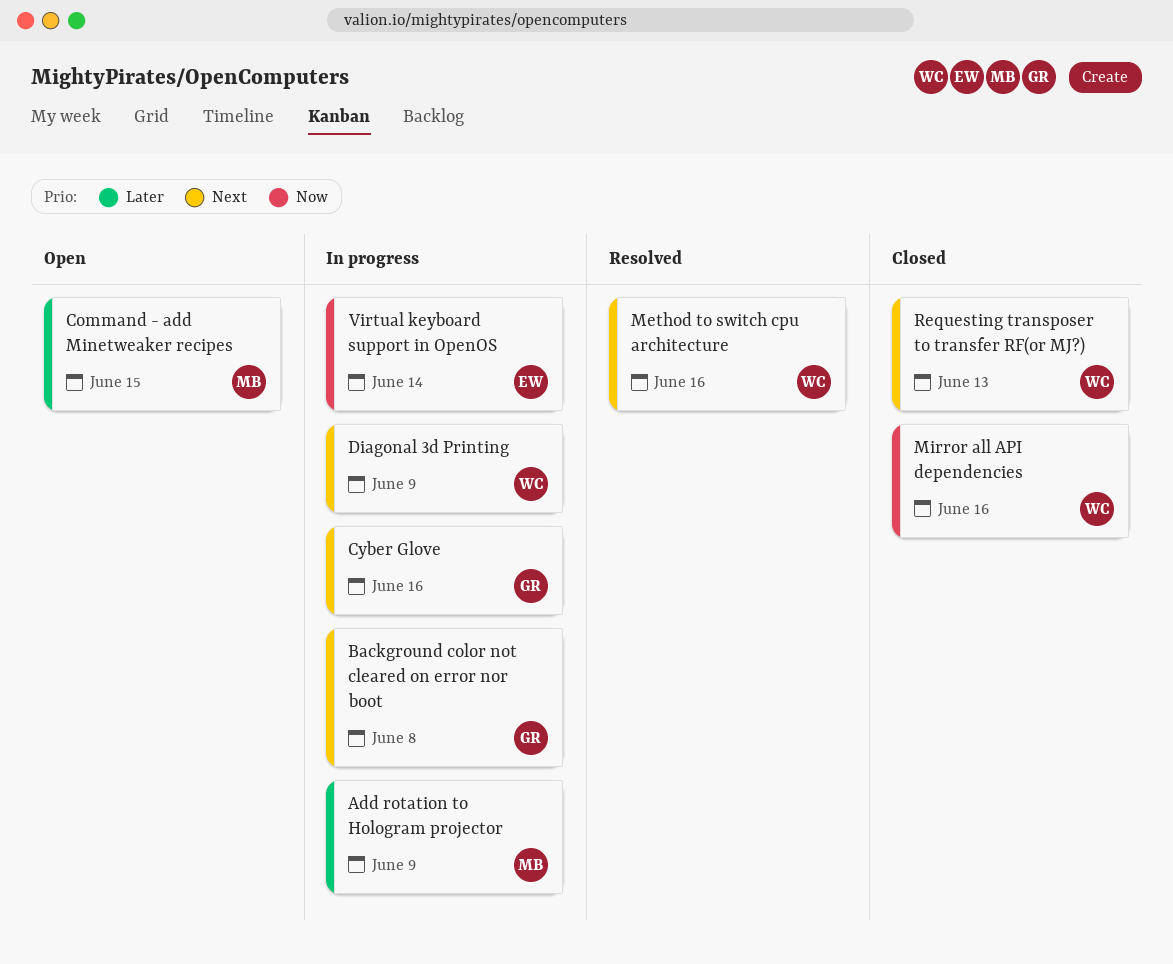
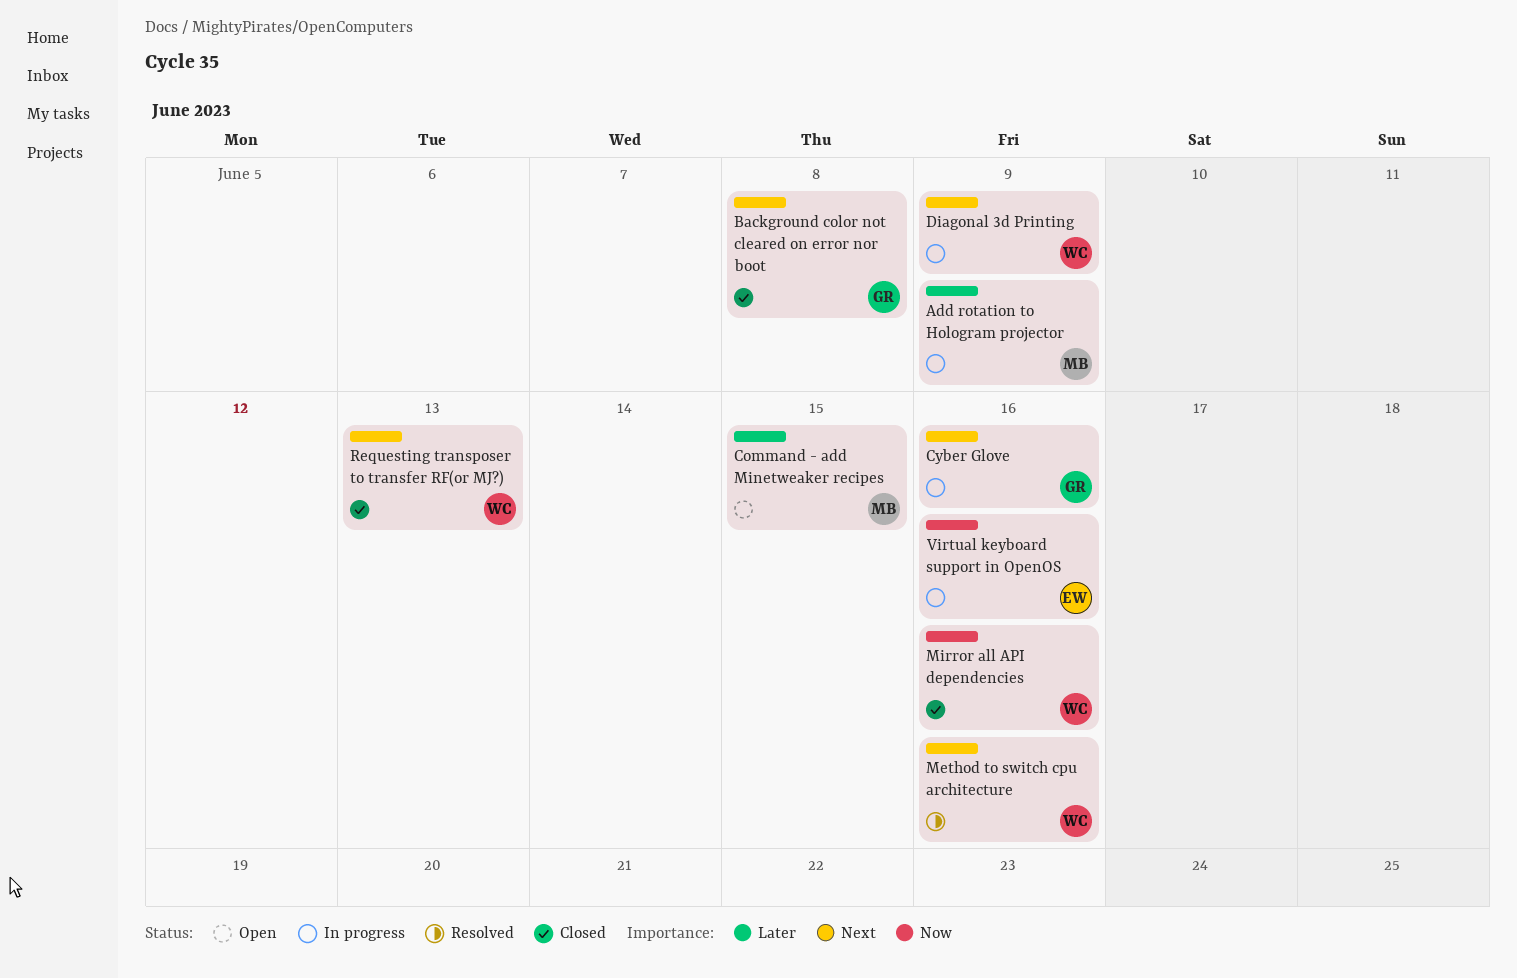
Background color not cleared on error nor boot, status: In progress -> Closed
Virtual keyboard support in OpenOS, due: Jun 14 -> Jun 16

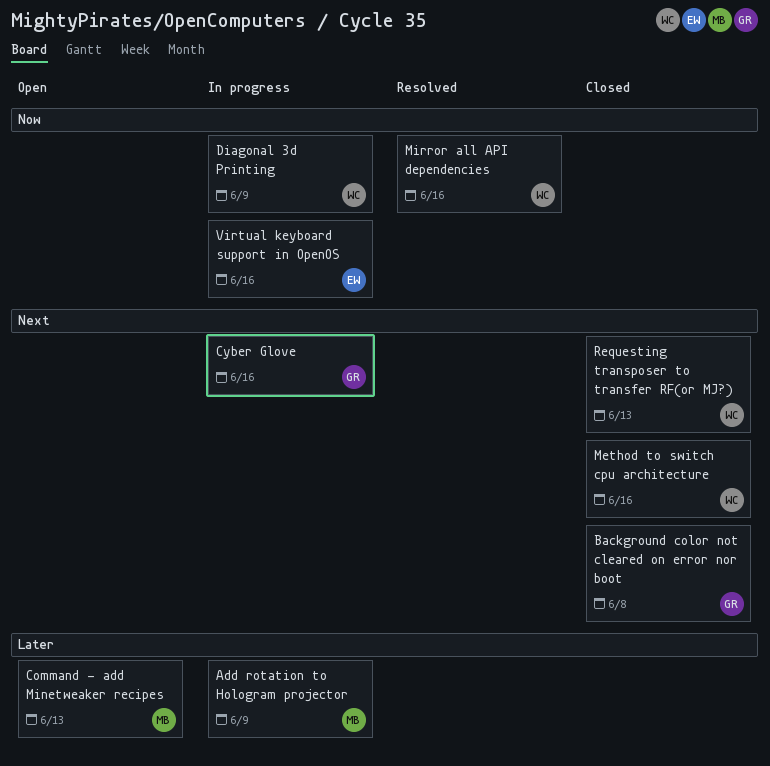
Command - add Minetweaker recipes, due: Jun 15 -> Jun 13
Diagonal 3d Printing, priority: Next -> Now
Method to switch cpu architecture, status: Resolved -> Closed
Mirror all API dependencies, status: Closed -> Resolved

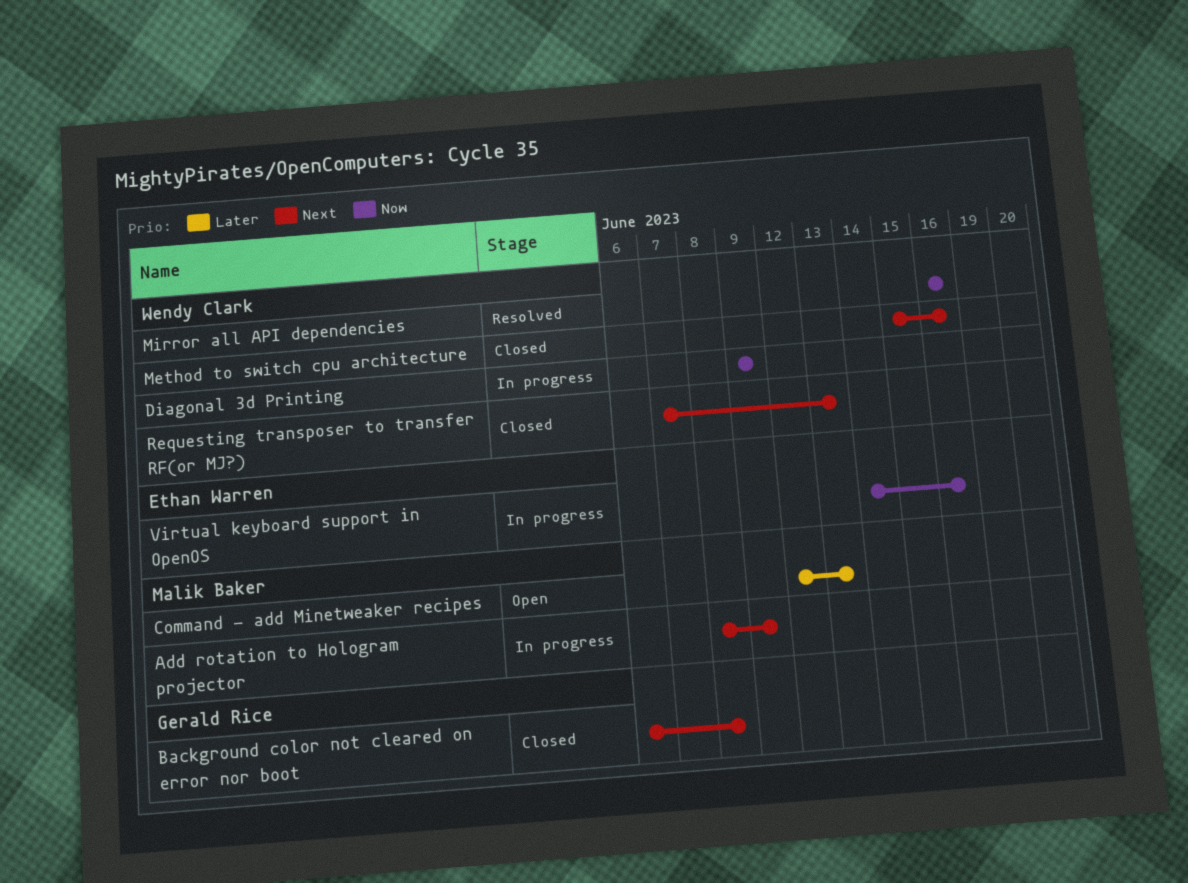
Add rotation to Hologram projector, priority: Later -> Next
Cyber Glove: present -> none

